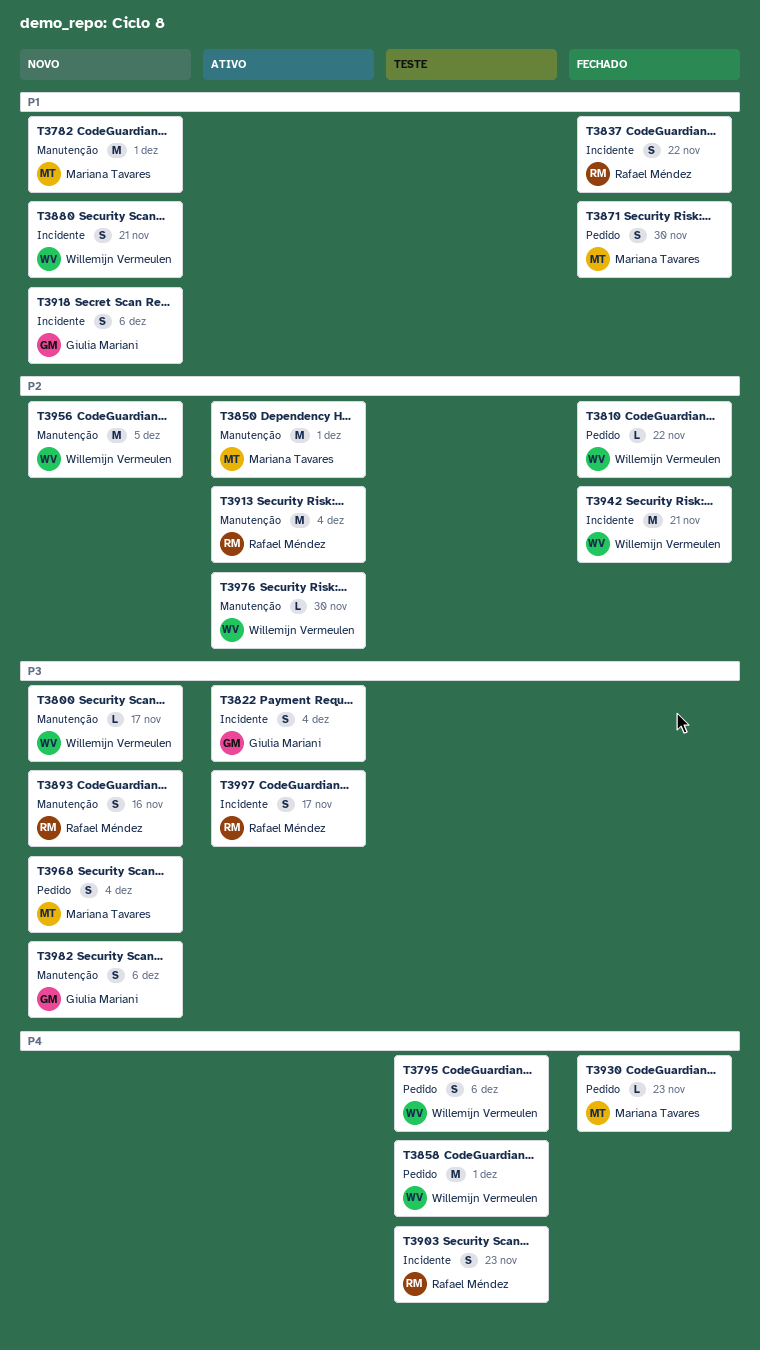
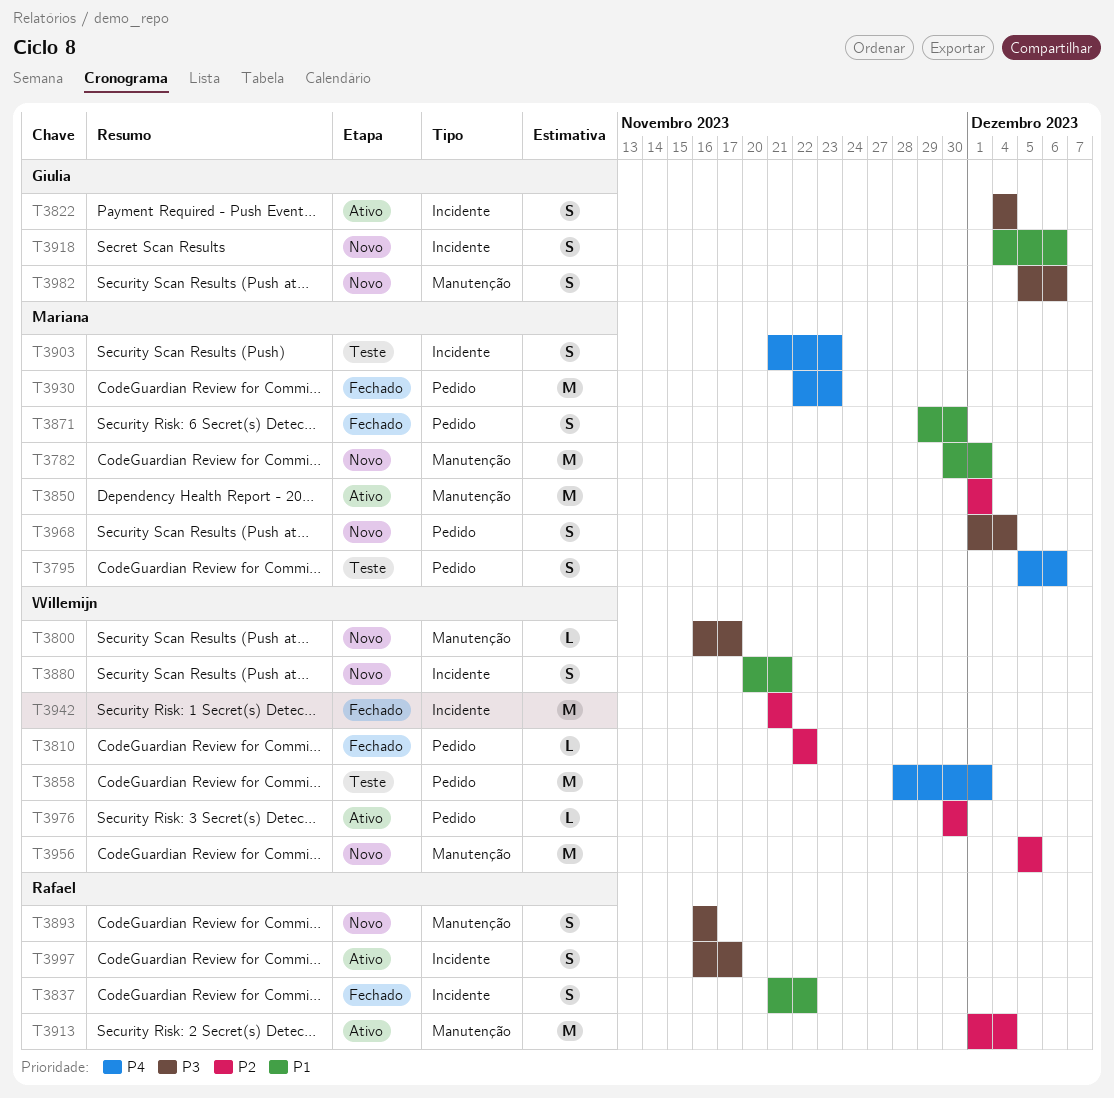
T3795, owner: Willemijn Vermeulen -> Mariana Tavares
T3903, owner: Rafael Méndez -> Mariana Tavares
T3930, estimate: L -> M
T3976, label: Manutenção -> Pedido

